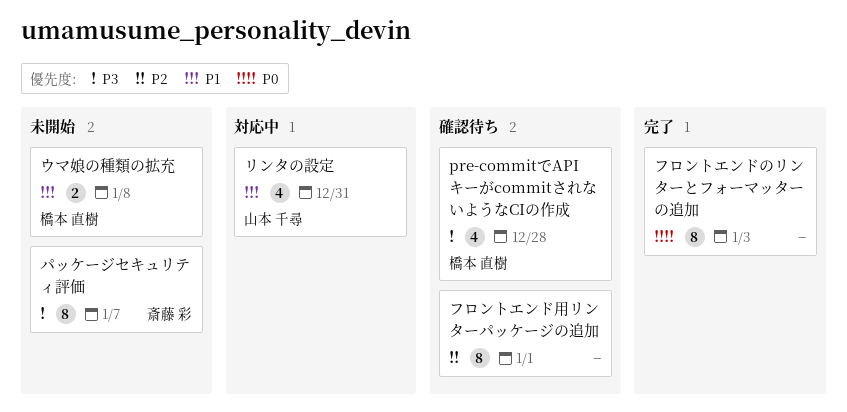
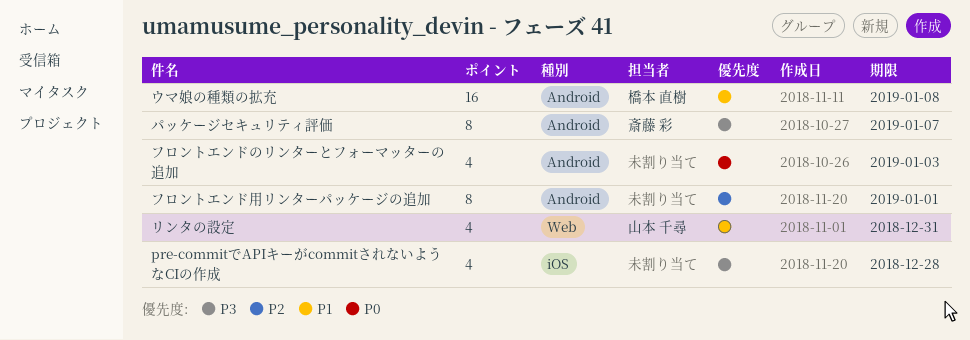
pre-commitでAPIキーがcommitされないようなCIの作成, owner: 橋本 直樹 -> none
ウマ娘の種類の拡充, estimate: 2 -> 16
フロントエンドのリンターとフォーマッターの追加, estimate: 8 -> 4

